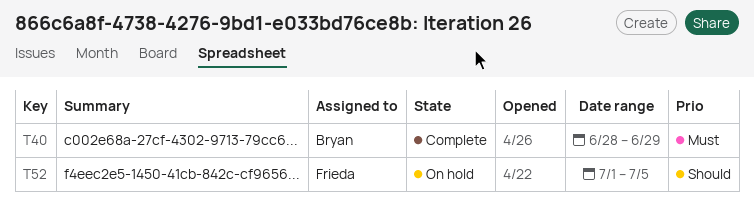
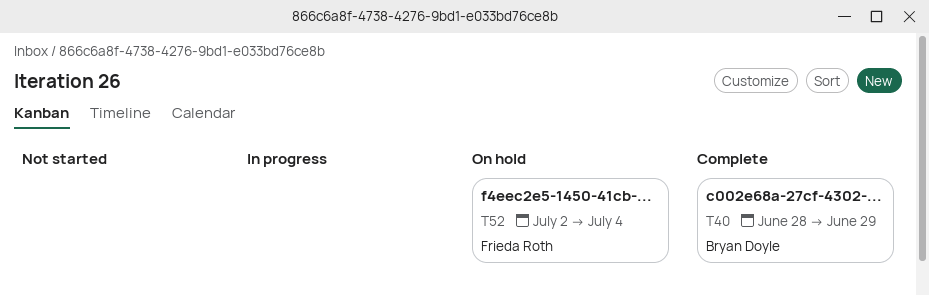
T52, start: Jul 1 -> Jul 2
T52, due: Jul 5 -> Jul 4

